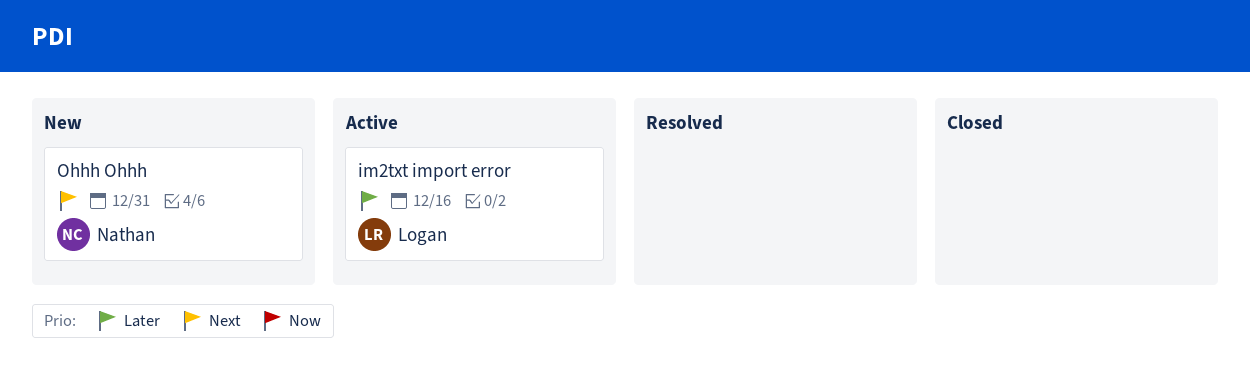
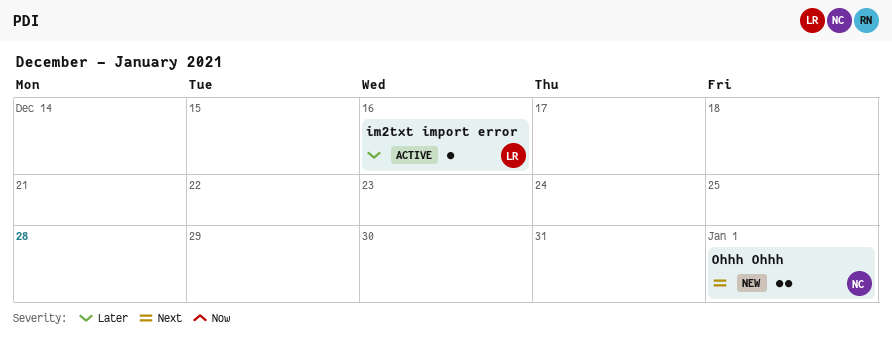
Ohhh Ohhh, due: Dec 31 -> Jan 1

